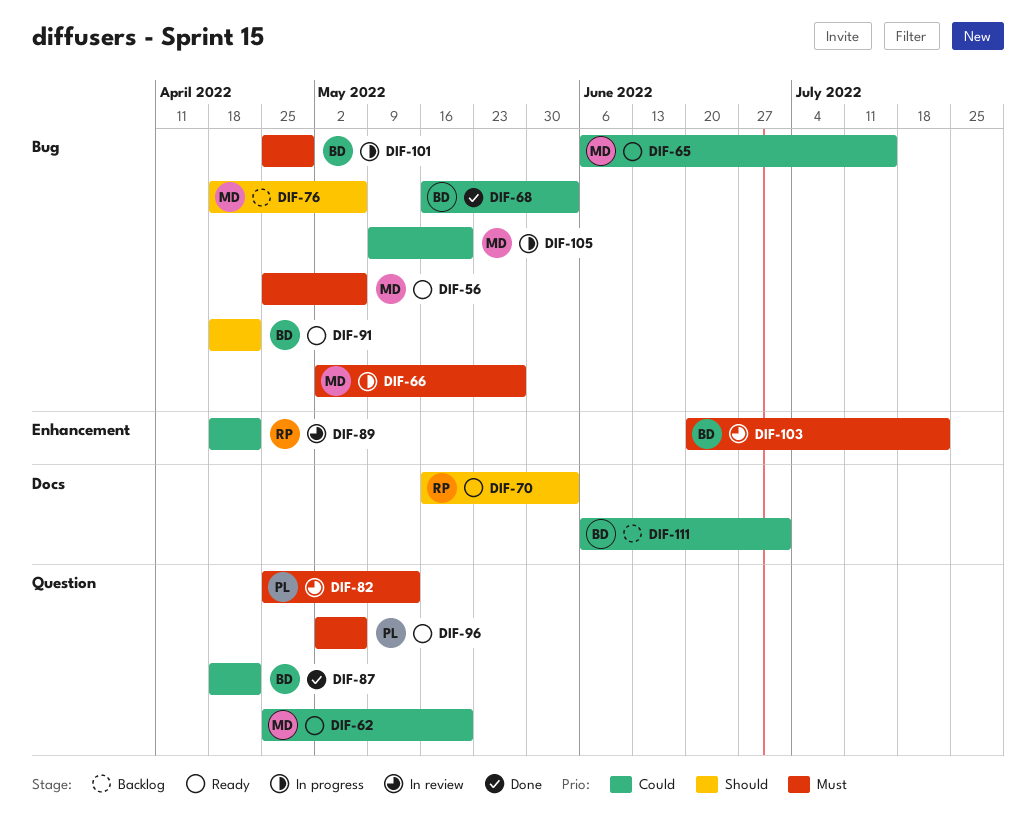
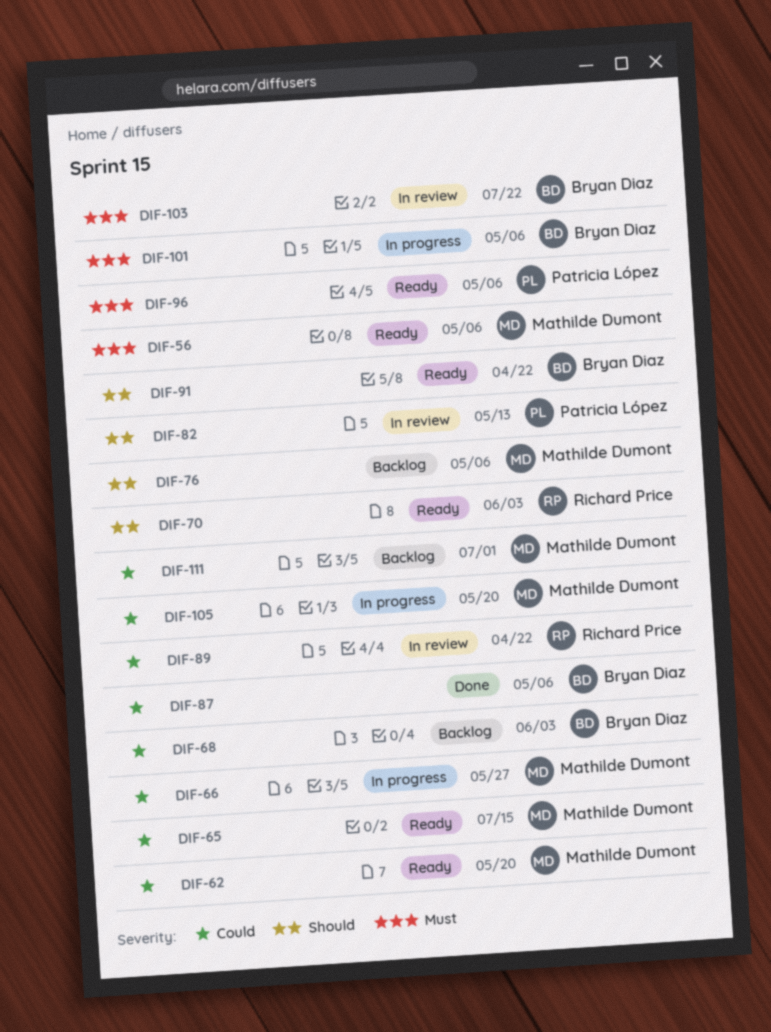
DIF-66, priority: Must -> Could
DIF-68, status: Done -> Backlog
DIF-82, priority: Must -> Should
DIF-87, due: Apr 22 -> May 6
DIF-101, due: Apr 29 -> May 6
DIF-111, owner: Bryan Diaz -> Mathilde Dumont

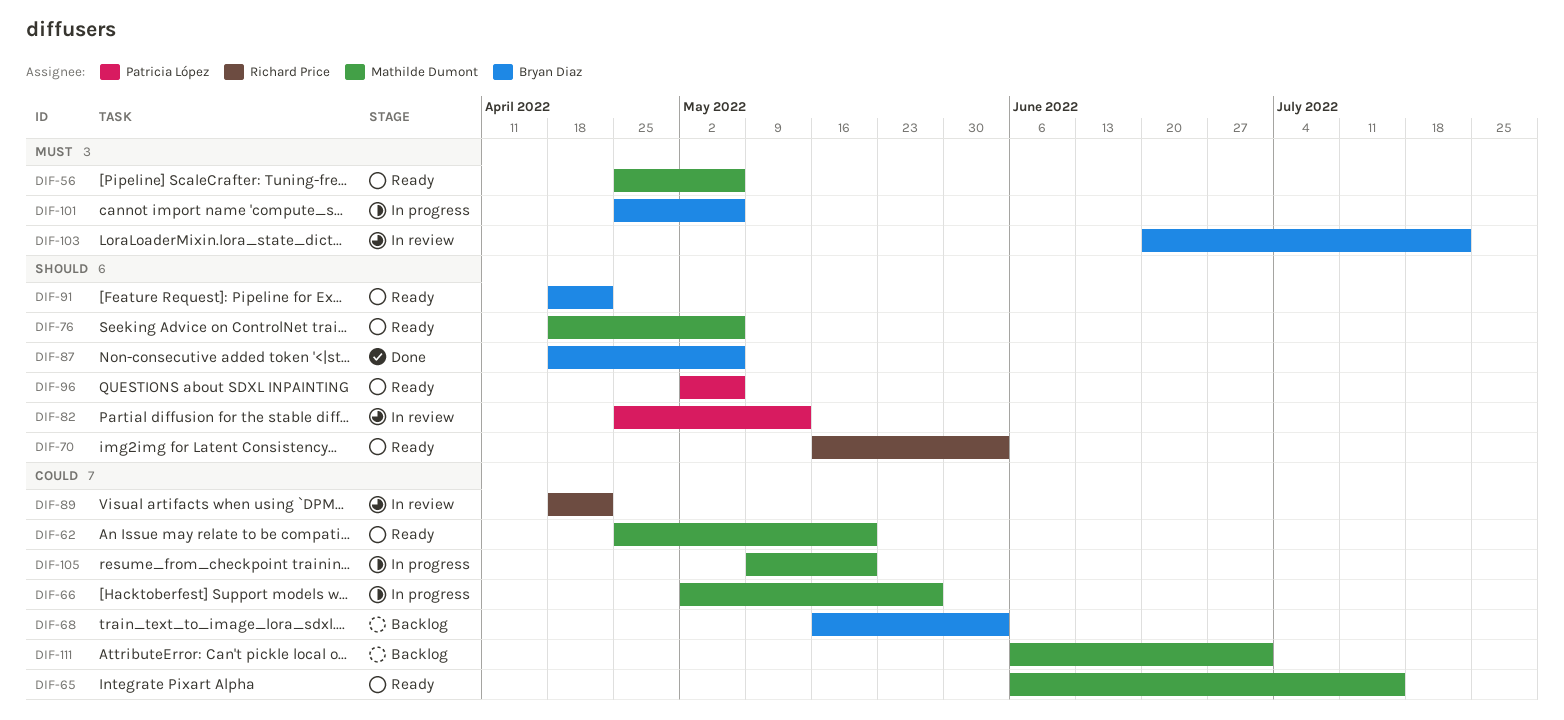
DIF-76, status: Backlog -> Ready
DIF-87, priority: Could -> Should
DIF-96, priority: Must -> Should

